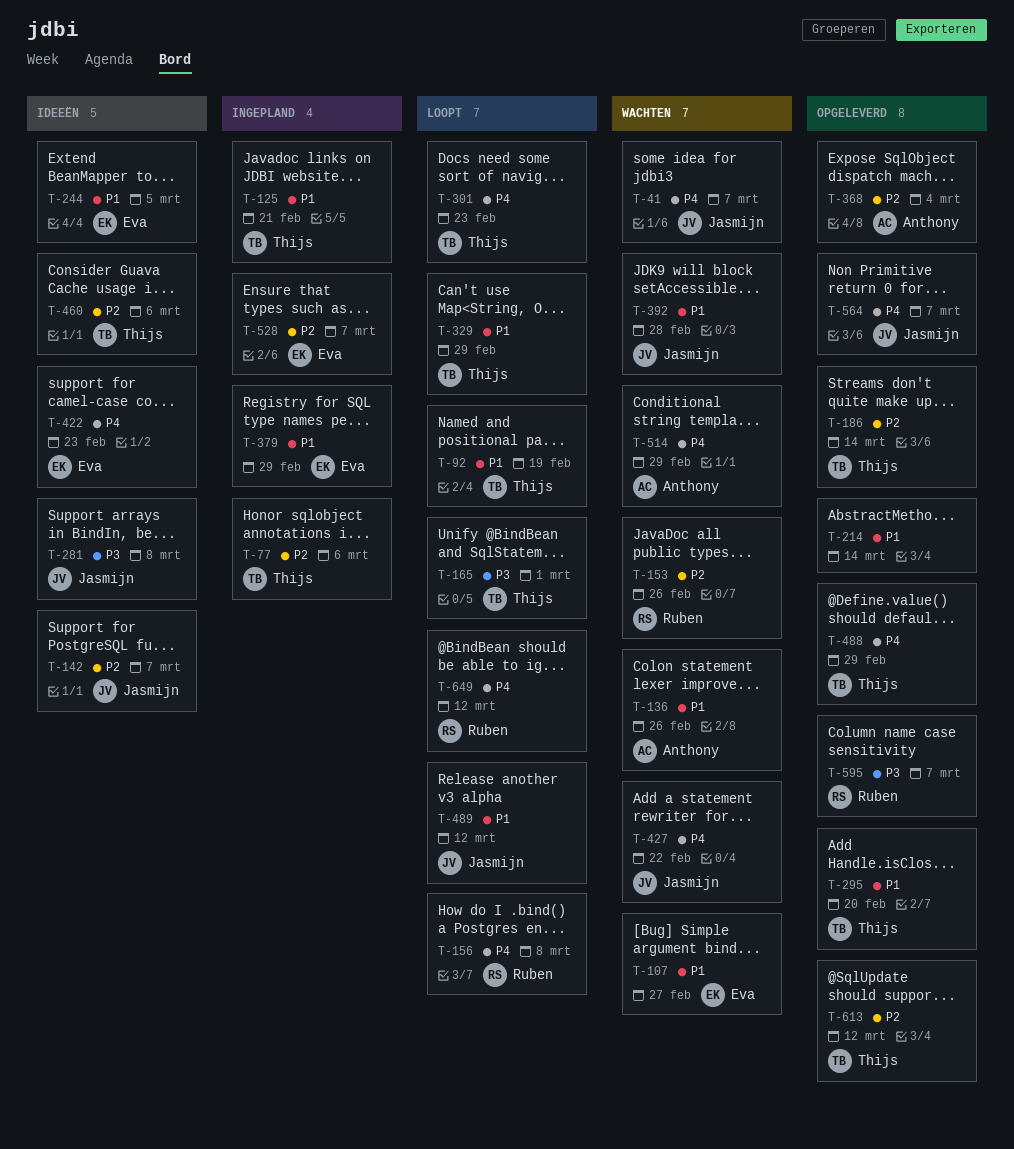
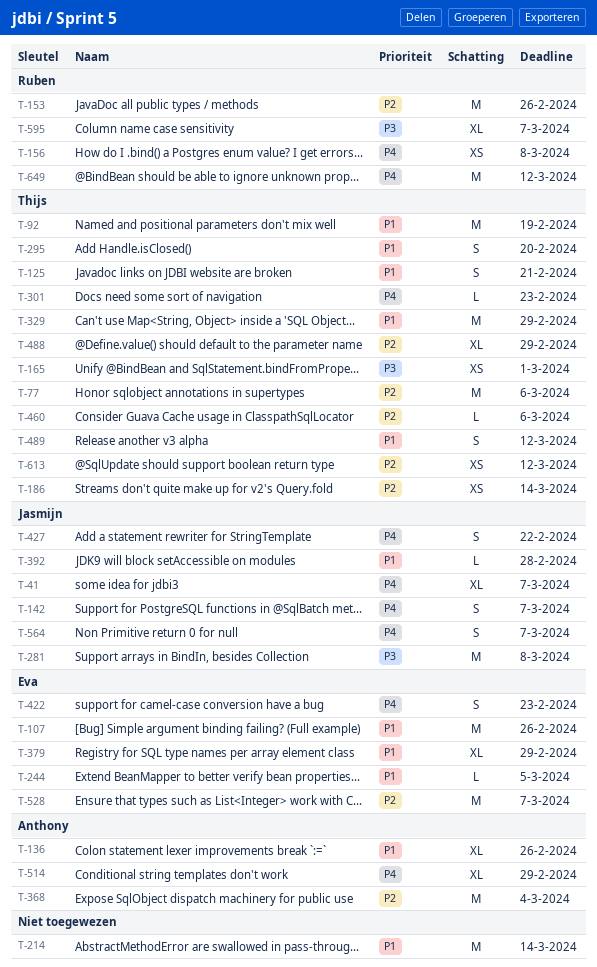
T-107, due: Feb 27 -> Feb 26
T-142, priority: P2 -> P4
T-488, priority: P4 -> P2
T-489, owner: Jasmijn -> Thijs

